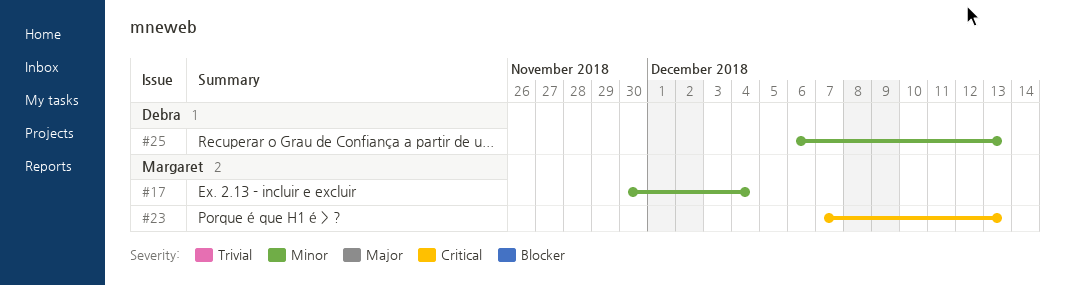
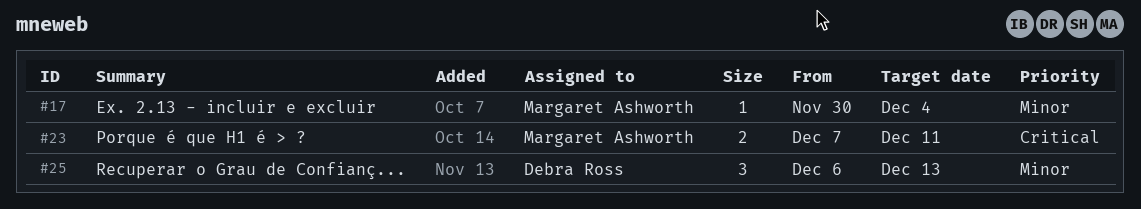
#23, due: Dec 13 -> Dec 11

